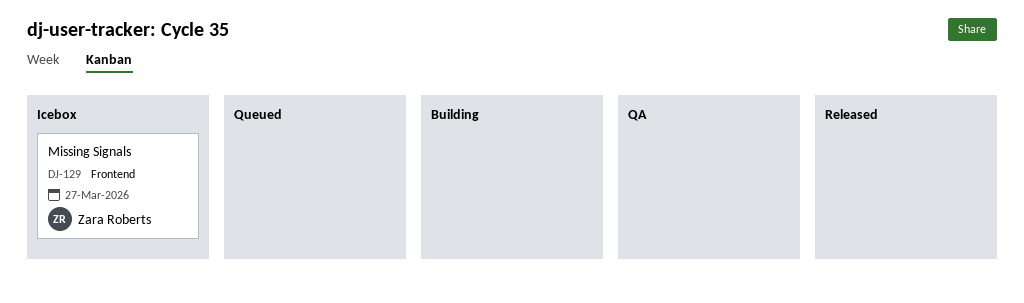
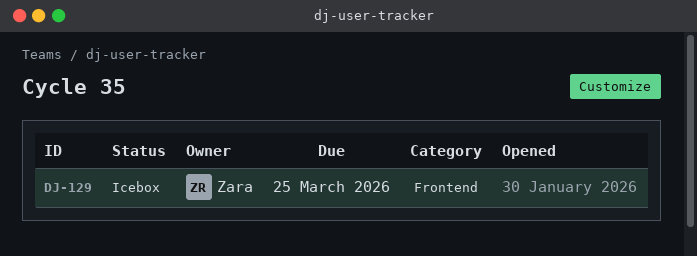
DJ-129, due: Mar 27 -> Mar 25

